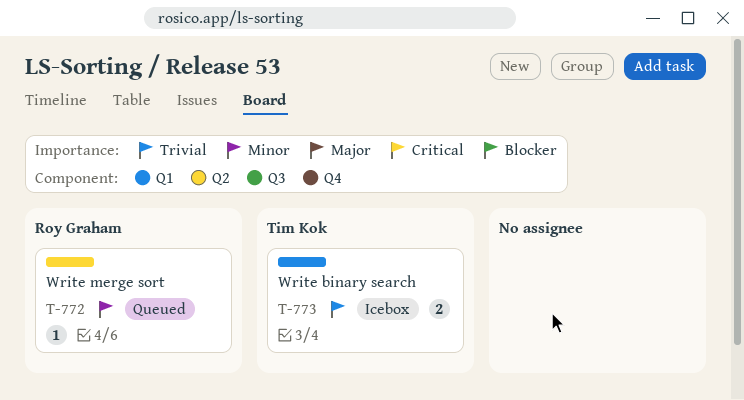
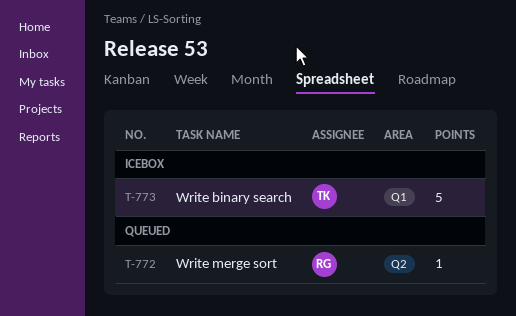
T-773, estimate: 2 -> 5

